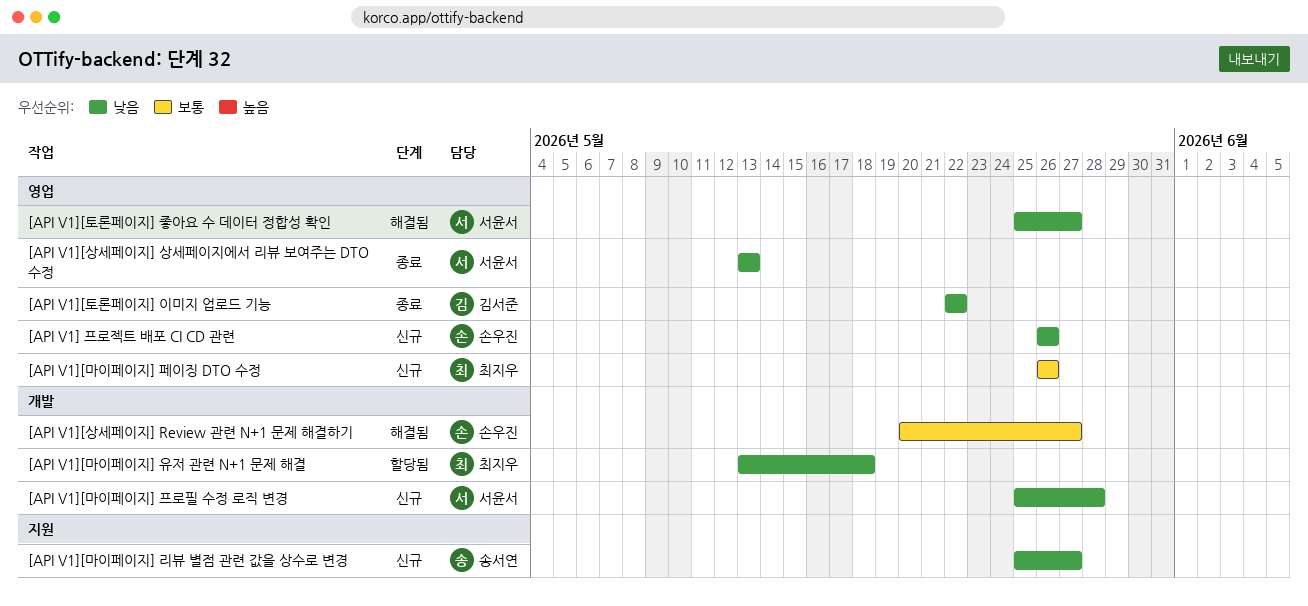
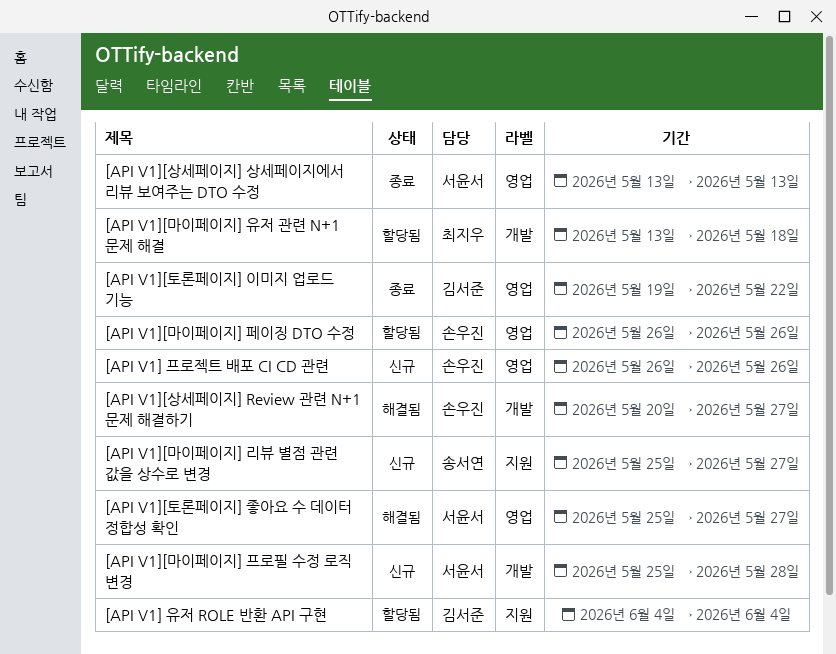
[API V1] 유저 ROLE 반환 API 구현: none -> present
[API V1][마이페이지] 페이징 DTO 수정, status: 신규 -> 할당됨
[API V1][마이페이지] 페이징 DTO 수정, owner: 최지우 -> 손우진
[API V1][토론페이지] 이미지 업로드 기능, start: May 22 -> May 19

